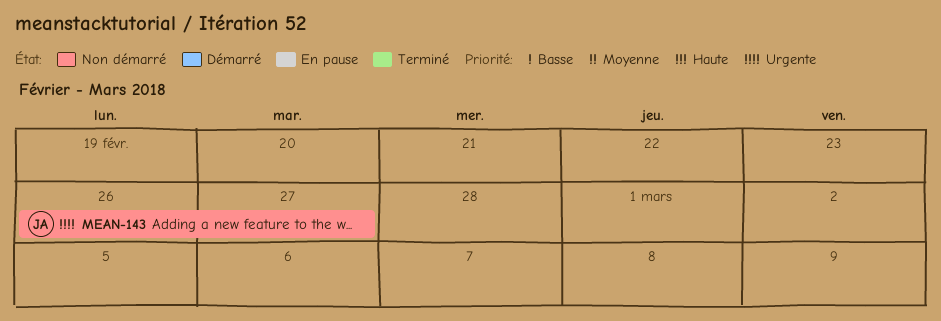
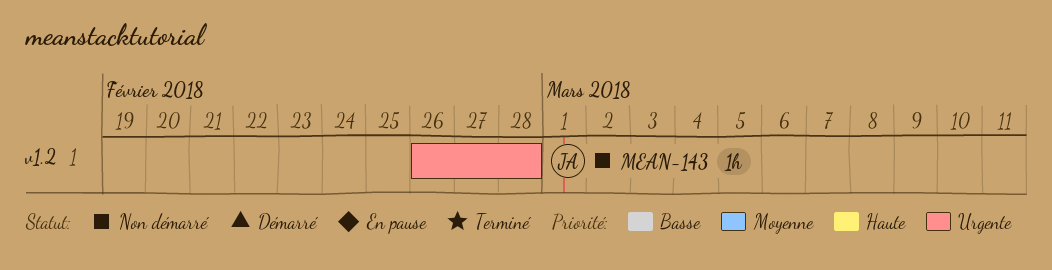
MEAN-143, due: Feb 27 -> Feb 28

